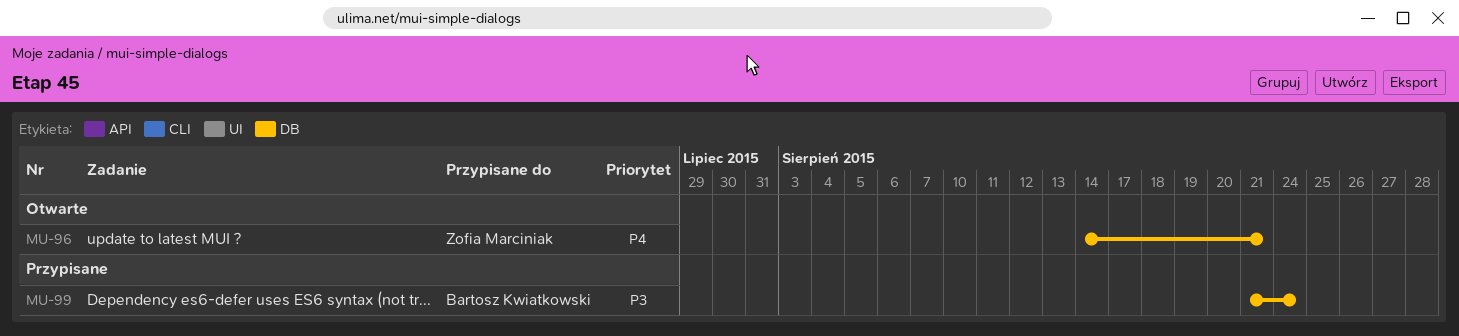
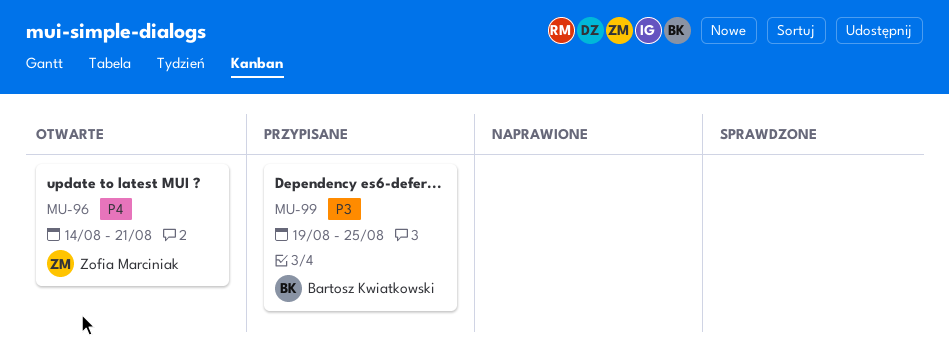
MU-99, start: Aug 21 -> Aug 19
MU-99, due: Aug 24 -> Aug 25

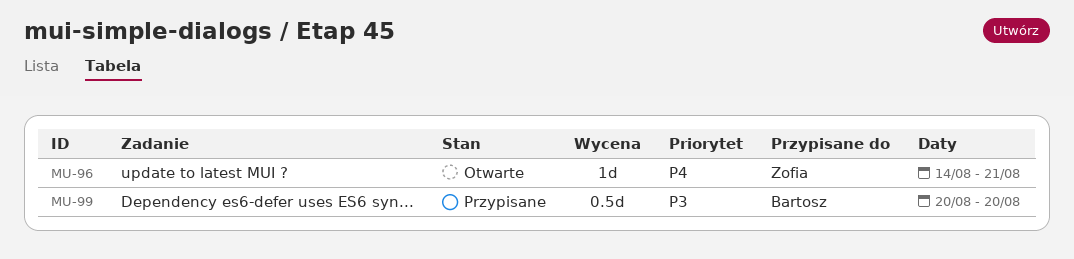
MU-99, start: Aug 19 -> Aug 20
MU-99, due: Aug 25 -> Aug 20

